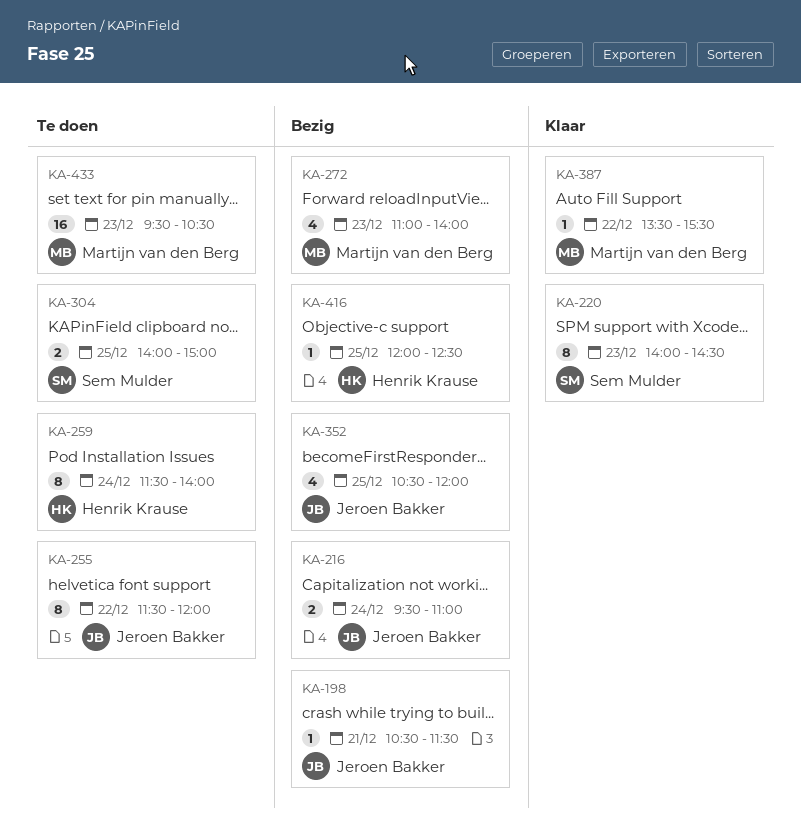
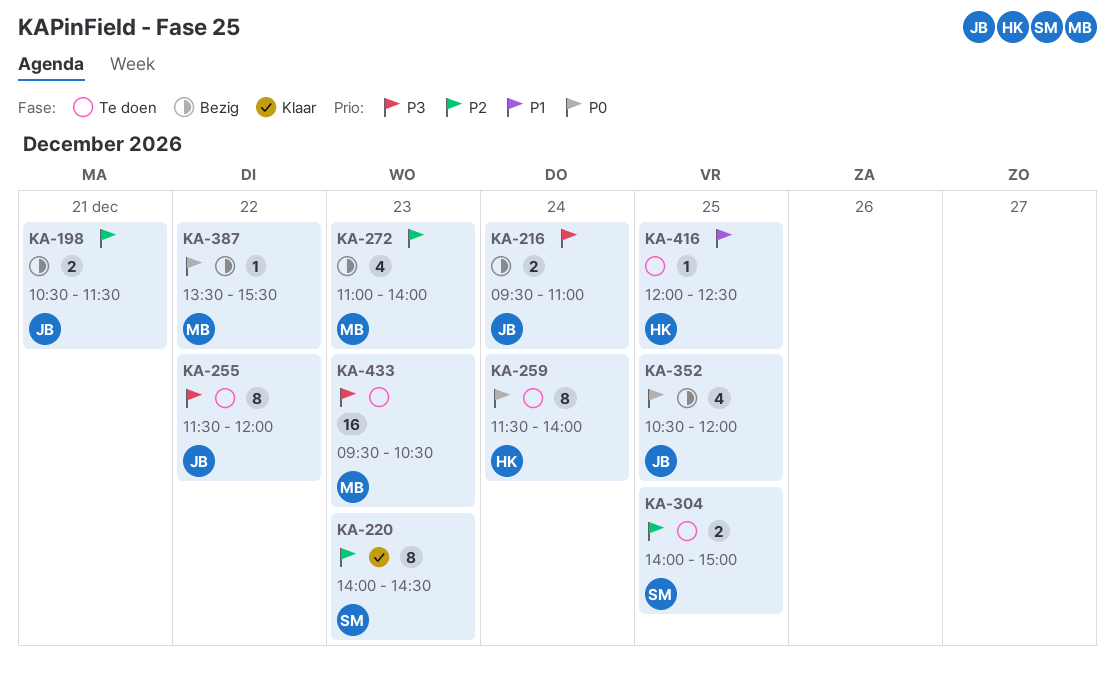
KA-198, estimate: 1 -> 2
KA-387, status: Klaar -> Bezig
KA-416, status: Bezig -> Te doen

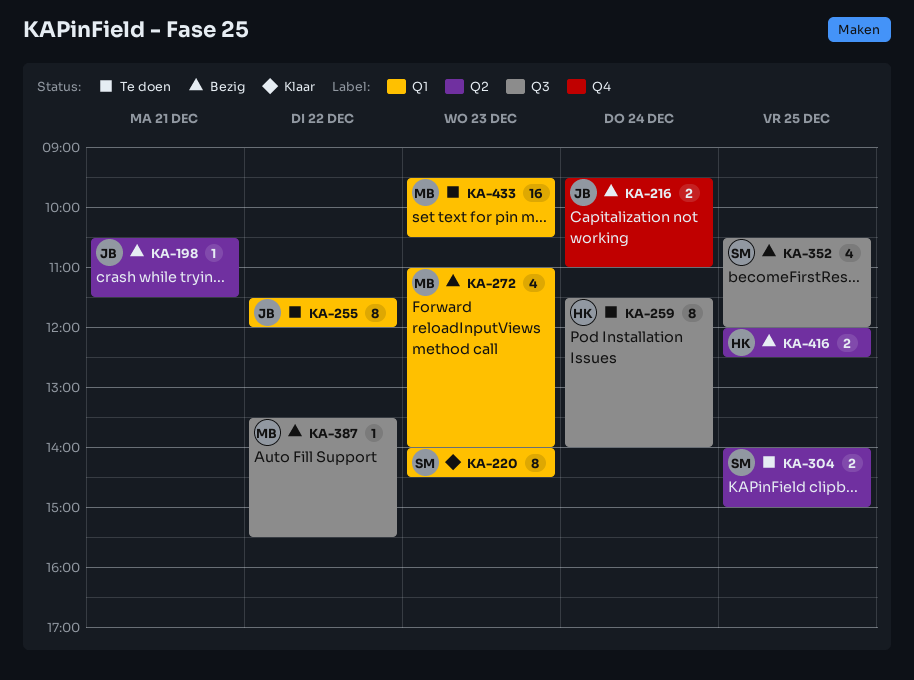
KA-198, estimate: 2 -> 1
KA-352, owner: JB -> SM
KA-416, status: Te doen -> Bezig
KA-416, estimate: 1 -> 2

